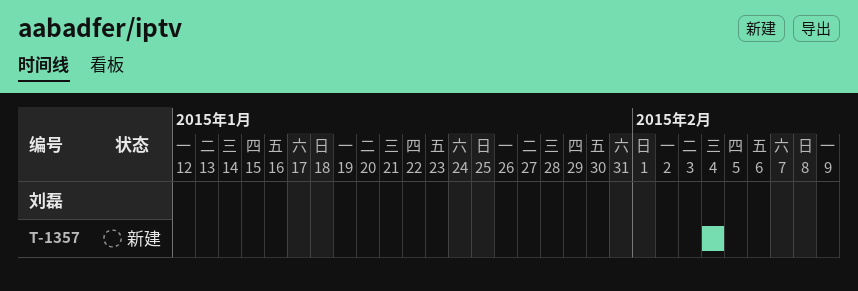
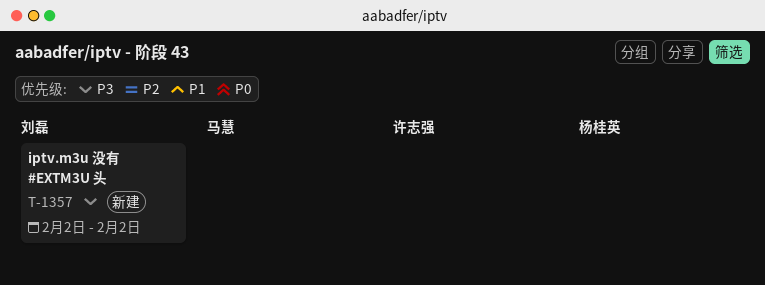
T-1357, start: Feb 4 -> Feb 2
T-1357, due: Feb 4 -> Feb 2

